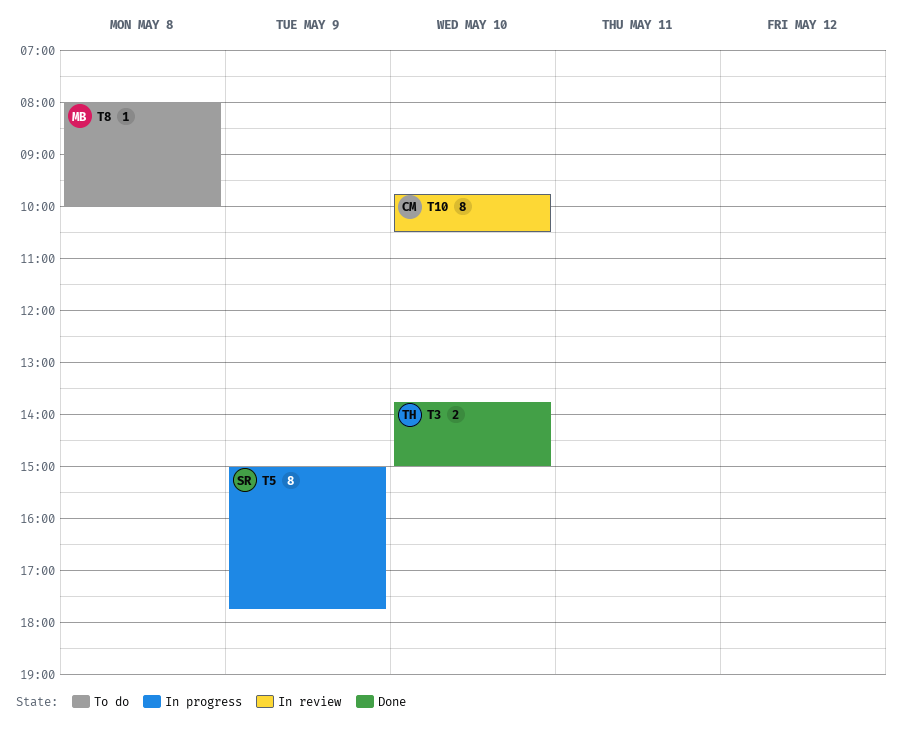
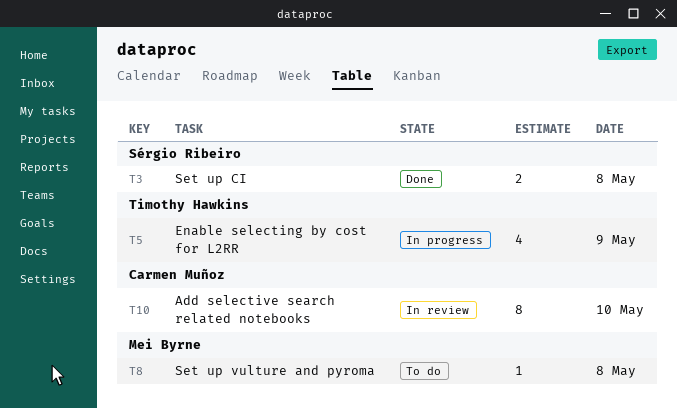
T3, owner: Timothy Hawkins -> Sérgio Ribeiro
T3, day: May 10 -> May 8
T5, owner: Sérgio Ribeiro -> Timothy Hawkins
T5, estimate: 8 -> 4

